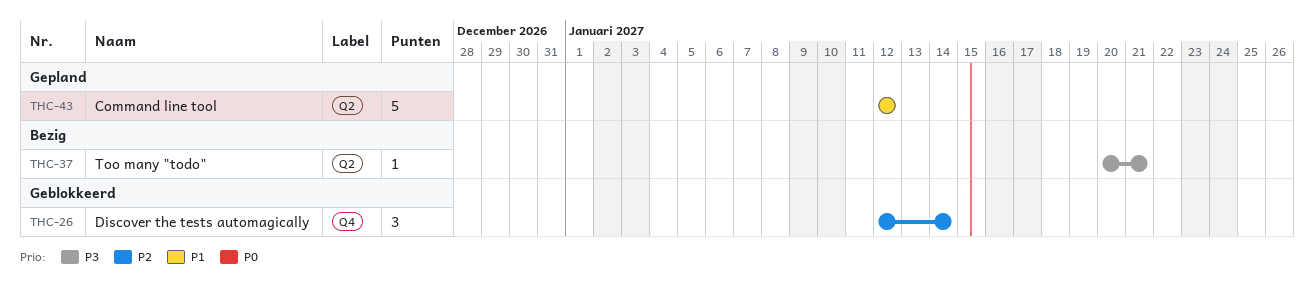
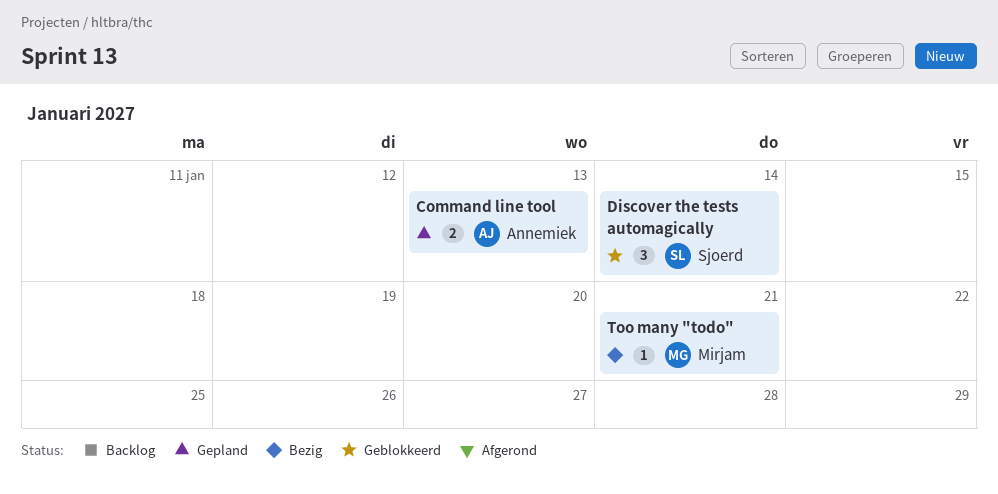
Command line tool, estimate: 5 -> 2
Command line tool, due: Jan 12 -> Jan 13

